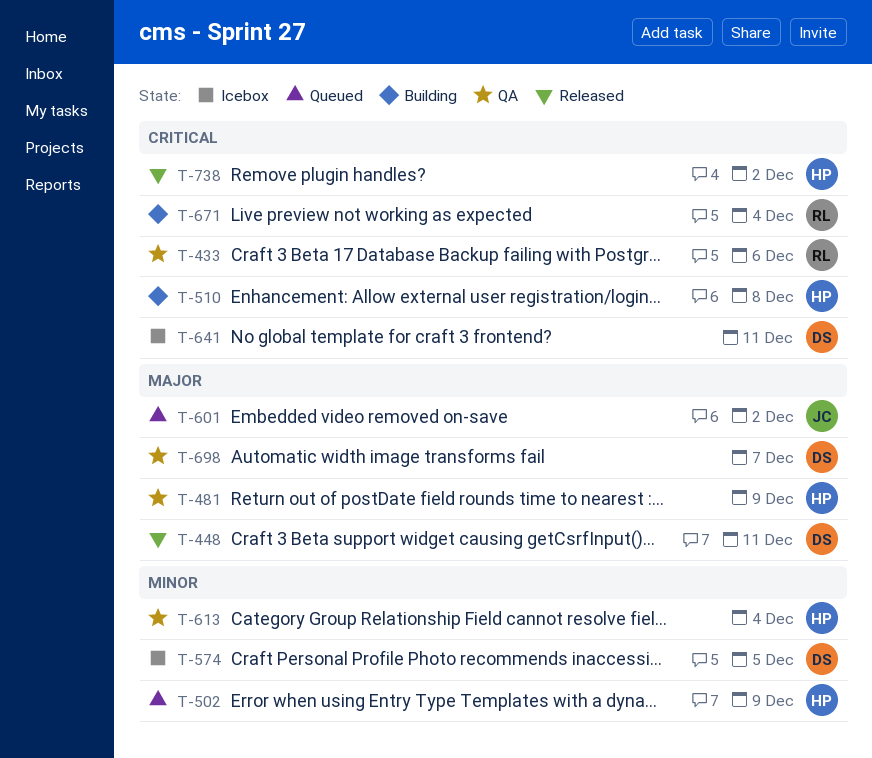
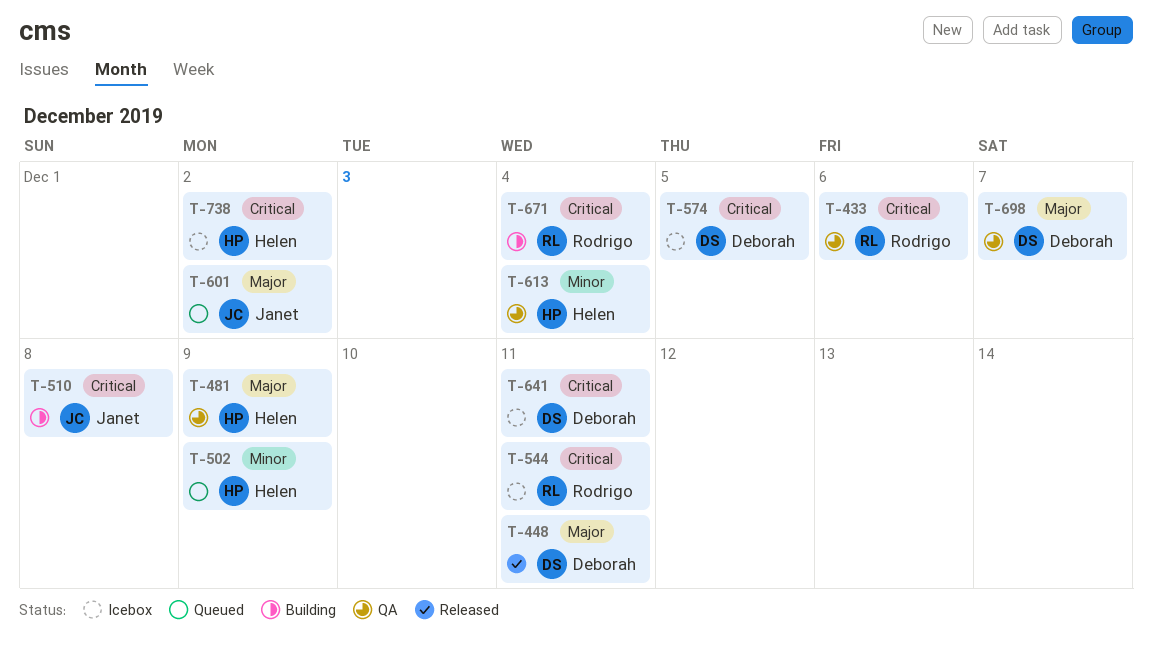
T-510, owner: Helen -> Janet
T-544: none -> present
T-574, priority: Minor -> Critical
T-738, status: Released -> Icebox

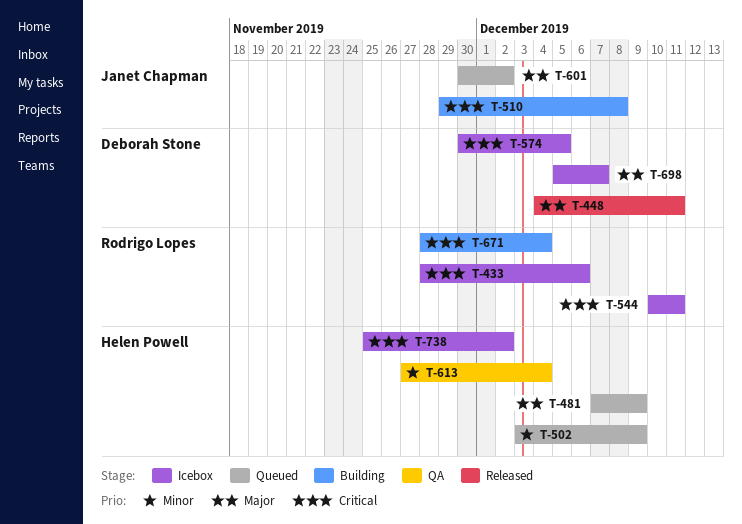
T-433, status: QA -> Icebox
T-481, status: QA -> Queued
T-641: present -> none
T-698, status: QA -> Icebox

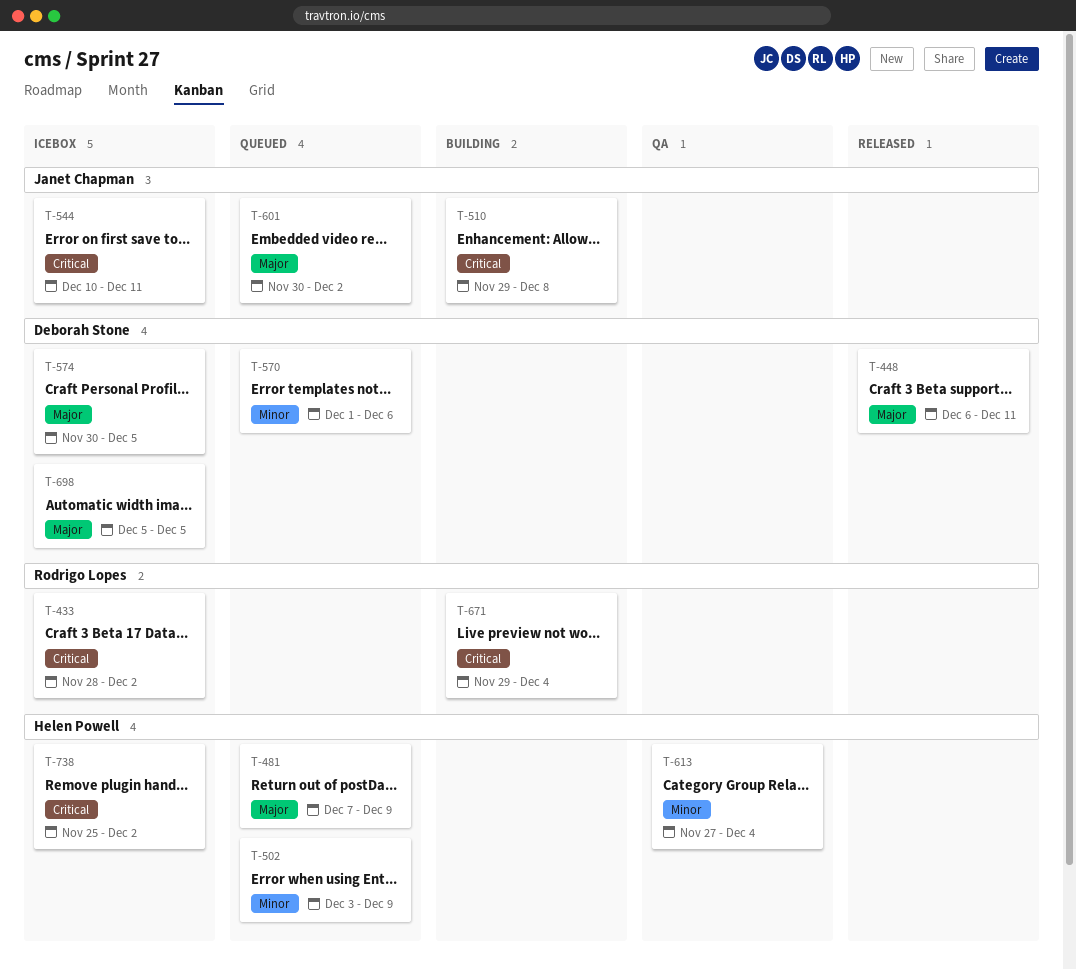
T-433, due: Dec 6 -> Dec 2
T-448, start: Dec 4 -> Dec 6
T-544, owner: Rodrigo Lopes -> Janet Chapman
T-570: none -> present
T-574, priority: Critical -> Major
T-671, start: Nov 28 -> Nov 29
T-698, due: Dec 7 -> Dec 5

